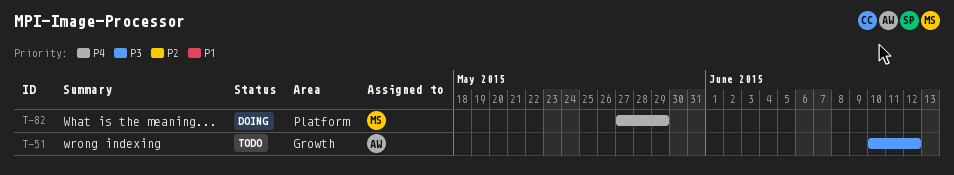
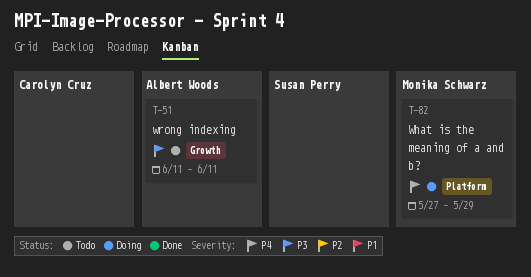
T-51, start: Jun 10 -> Jun 11
T-51, due: Jun 12 -> Jun 11

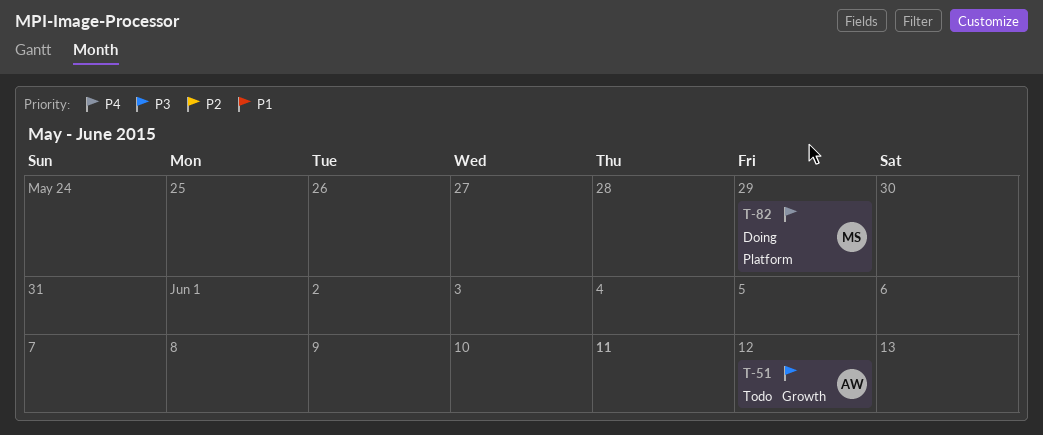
T-51, due: Jun 11 -> Jun 12

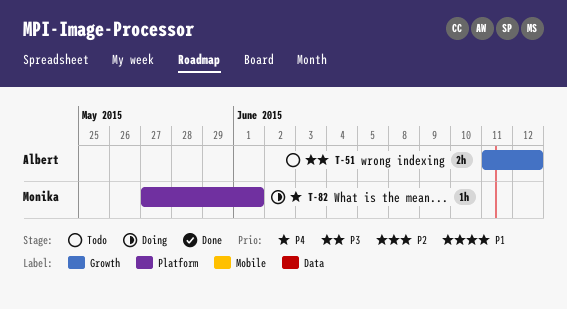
T-82, due: May 29 -> Jun 1

